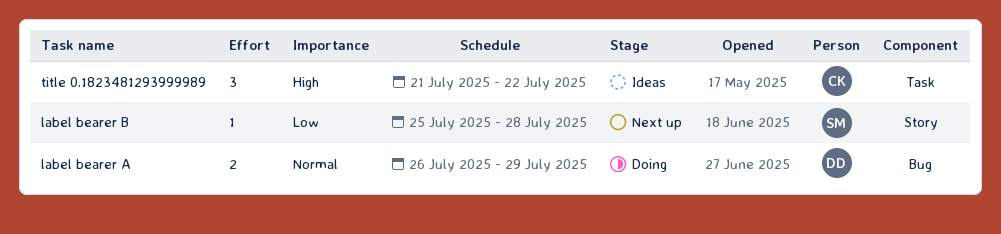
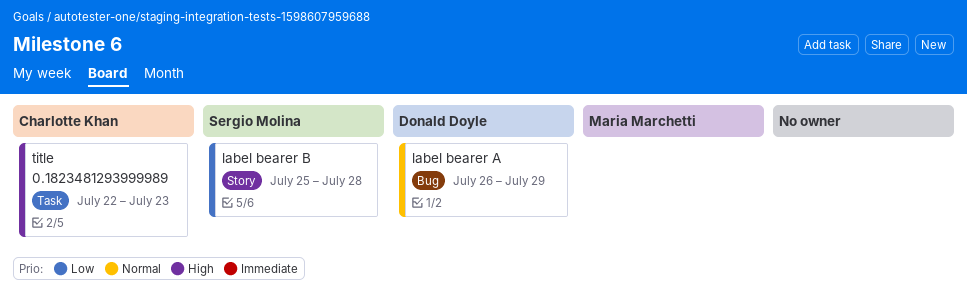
title 0.1823481293999989, start: Jul 21 -> Jul 22
title 0.1823481293999989, due: Jul 22 -> Jul 23

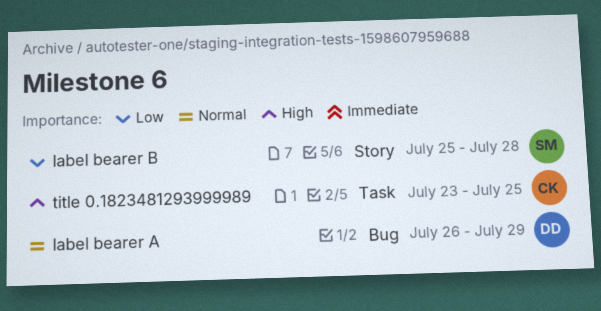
title 0.1823481293999989, start: Jul 22 -> Jul 23
title 0.1823481293999989, due: Jul 23 -> Jul 25

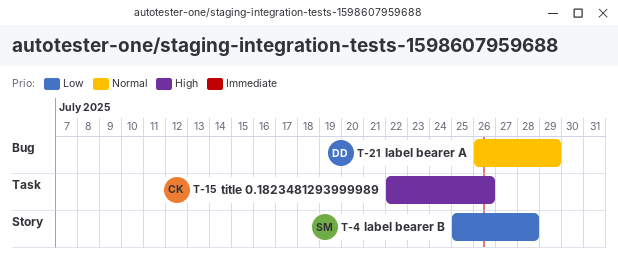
title 0.1823481293999989, start: Jul 23 -> Jul 22
title 0.1823481293999989, due: Jul 25 -> Jul 26

